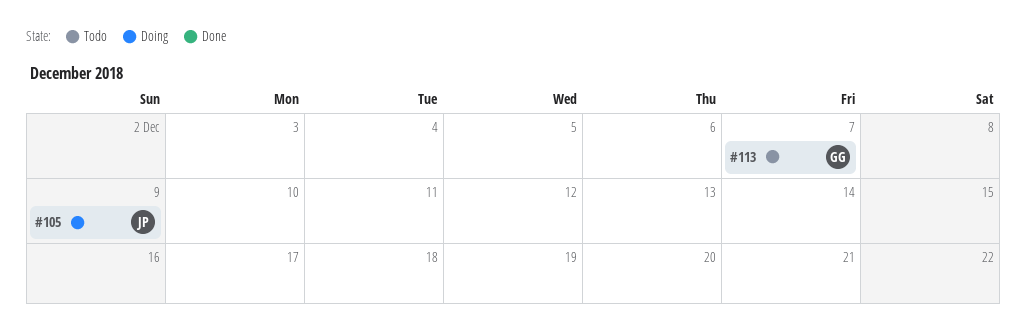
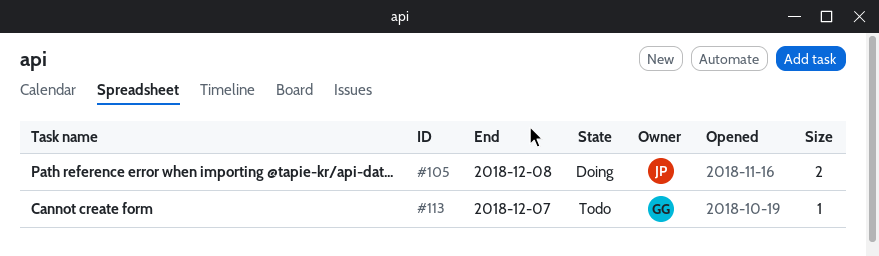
#105, due: Dec 9 -> Dec 8

